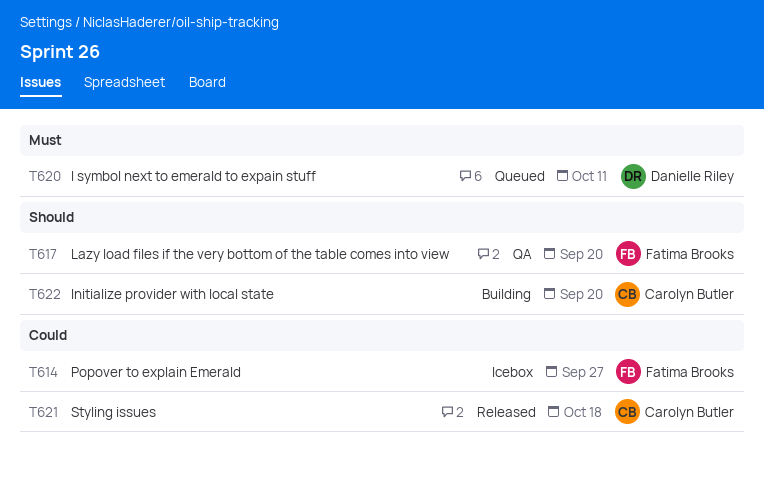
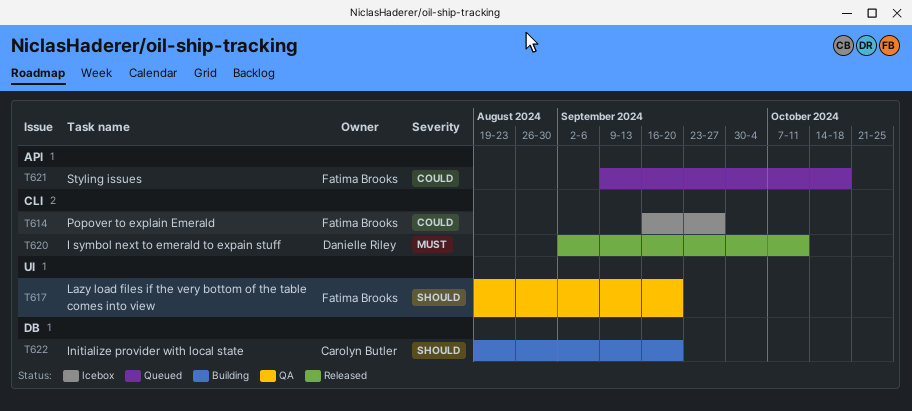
T620, status: Queued -> Released
T621, status: Released -> Queued
T621, owner: Carolyn Butler -> Fatima Brooks

